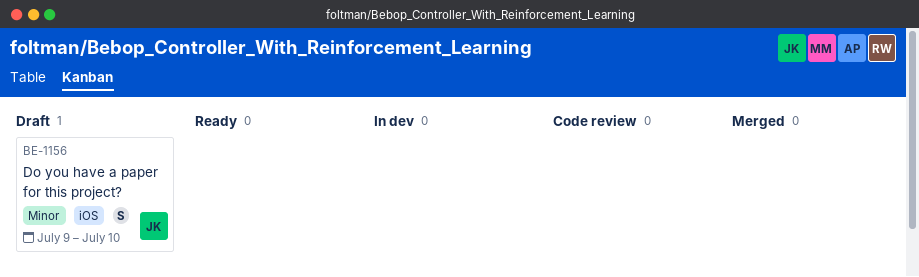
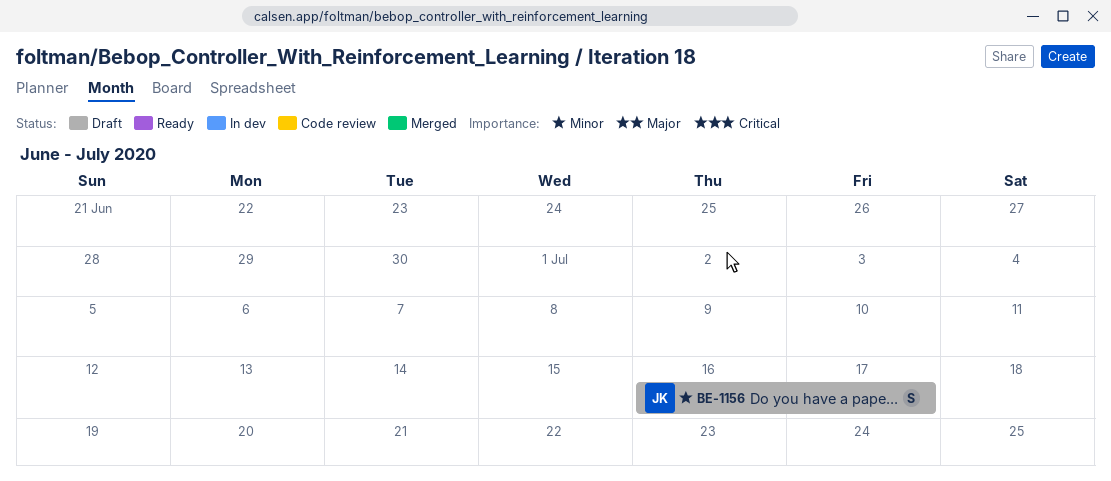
BE-1156, start: Jul 9 -> Jul 16
BE-1156, due: Jul 10 -> Jul 17

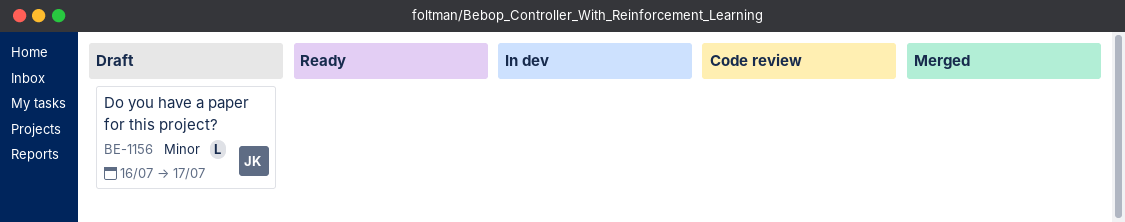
BE-1156, estimate: S -> L

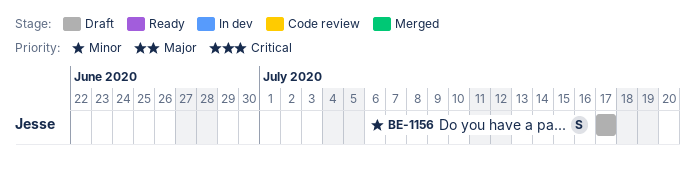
BE-1156, estimate: L -> S
BE-1156, start: Jul 16 -> Jul 17

